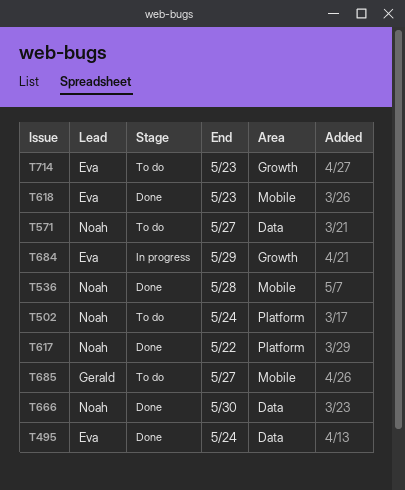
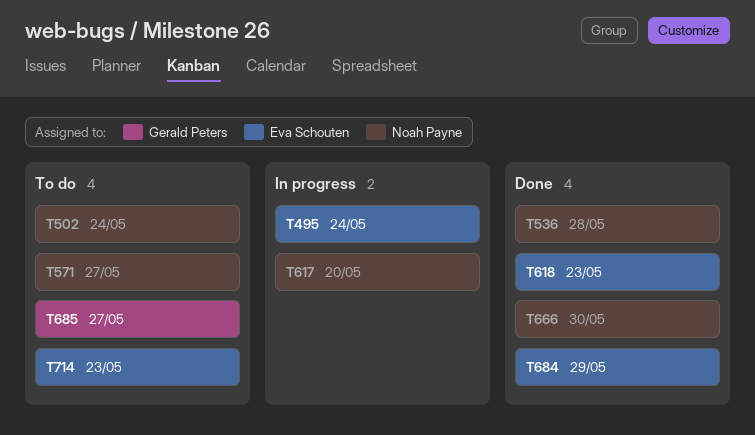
T495, status: Done -> In progress
T617, status: Done -> In progress
T617, due: May 22 -> May 20
T684, status: In progress -> Done

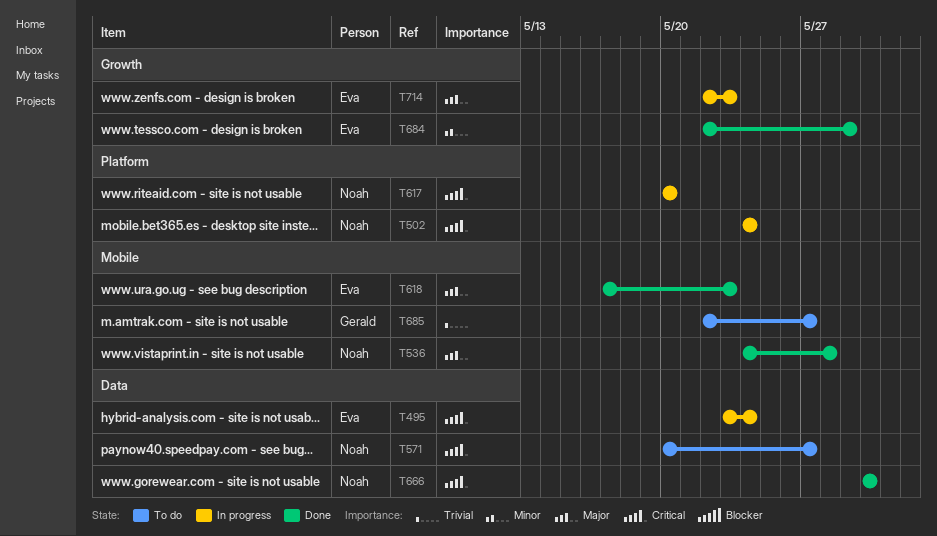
T502, status: To do -> In progress
T714, status: To do -> In progress

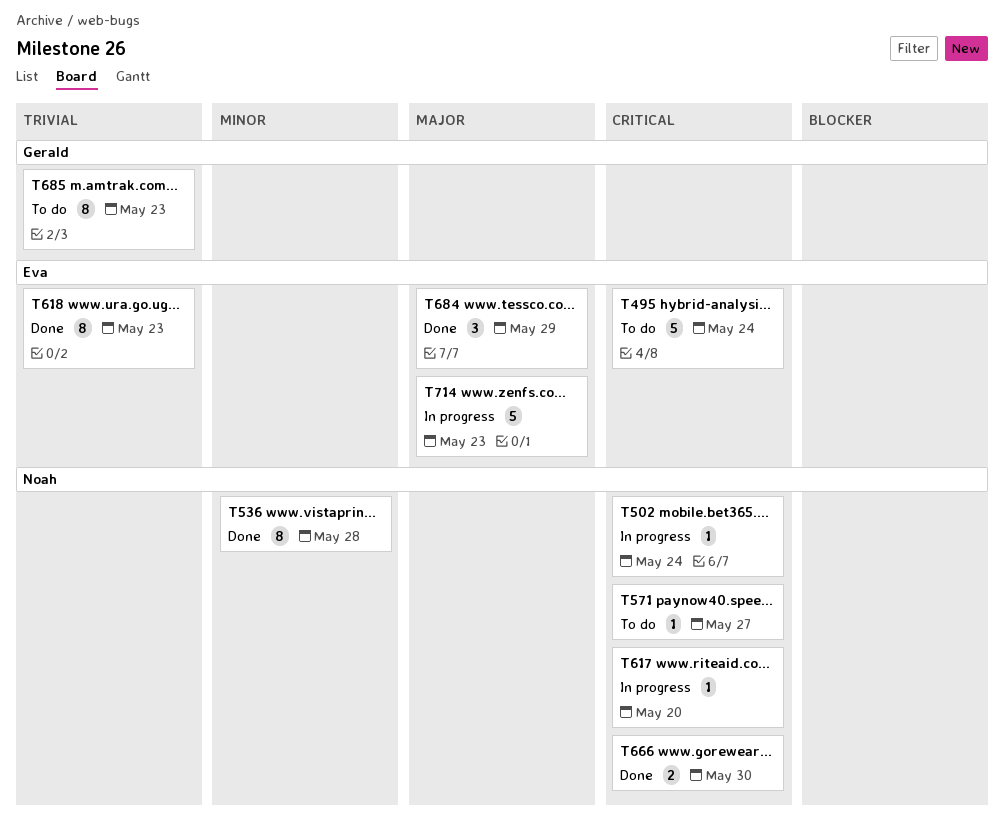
T495, status: In progress -> To do
T536, priority: Major -> Minor
T618, priority: Major -> Trivial
T684, priority: Minor -> Major
T685, due: May 27 -> May 23

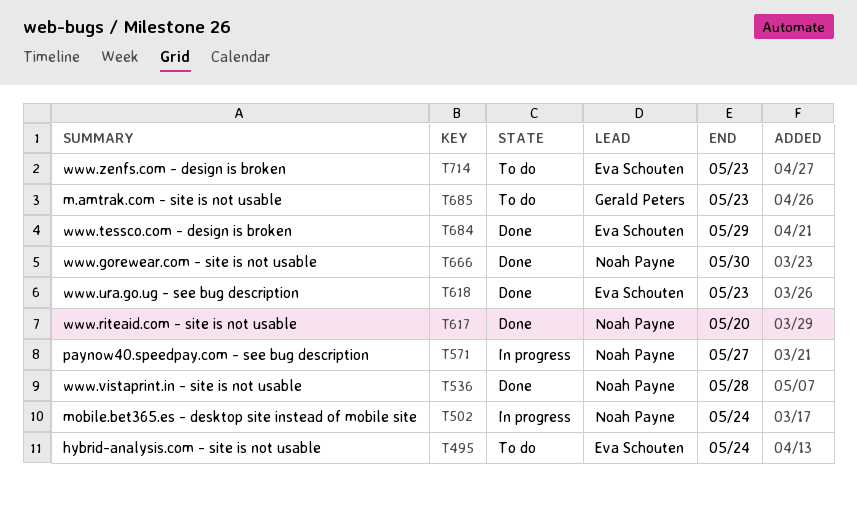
T571, status: To do -> In progress
T617, status: In progress -> Done
T714, status: In progress -> To do

